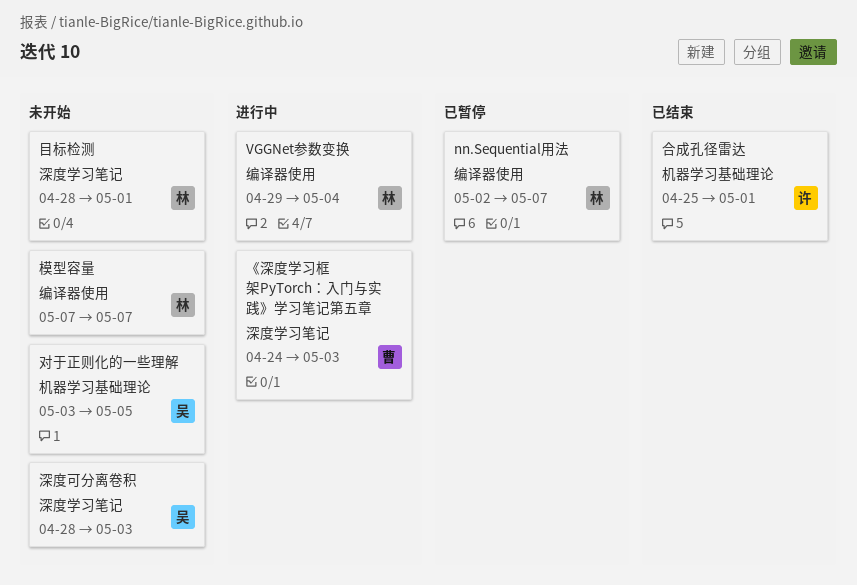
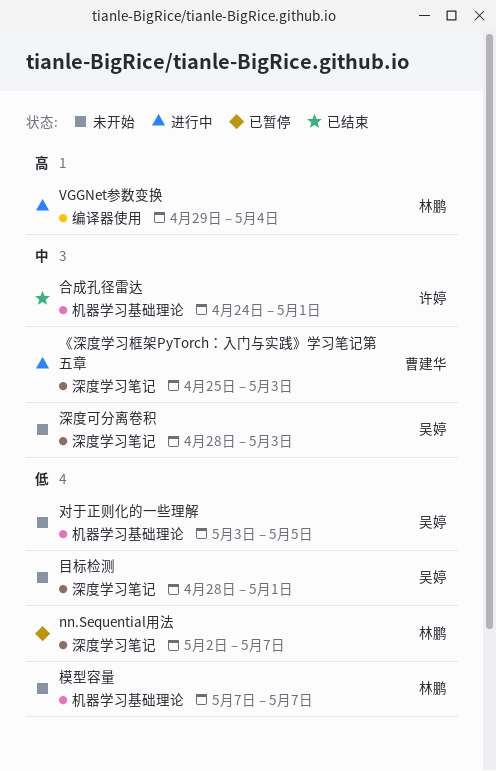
nn.Sequential用法, label: 编译器使用 -> 深度学习笔记
《深度学习框架PyTorch：入门与实践》学习笔记第五章, start: Apr 24 -> Apr 25
合成孔径雷达, start: Apr 25 -> Apr 24
模型容量, label: 编译器使用 -> 机器学习基础理论
目标检测, owner: 林鹏 -> 吴婷

